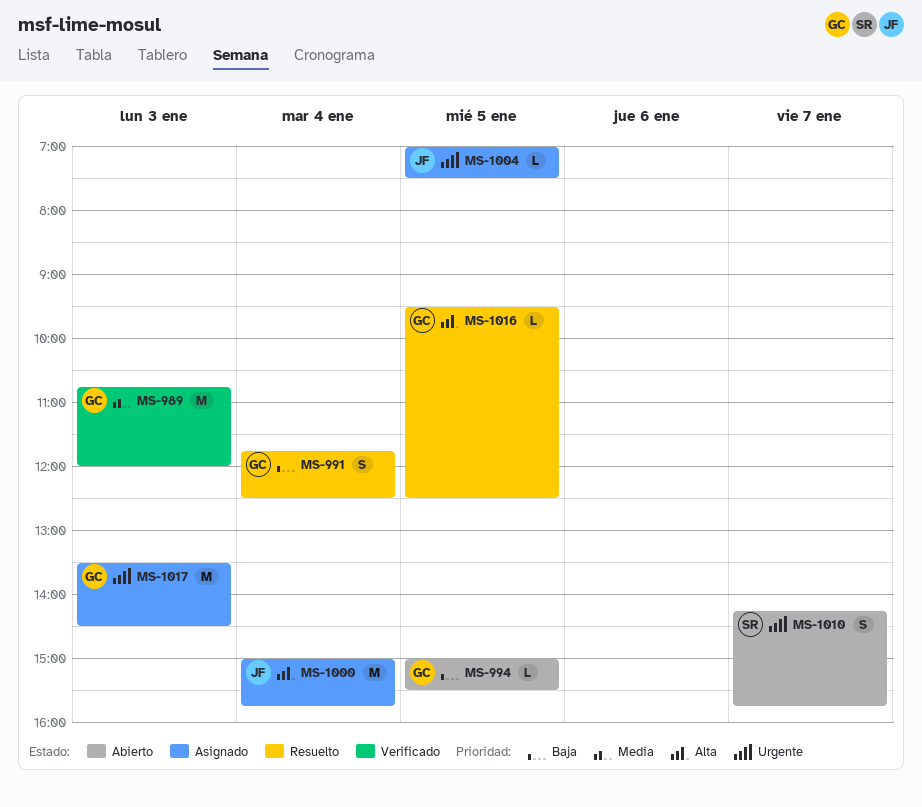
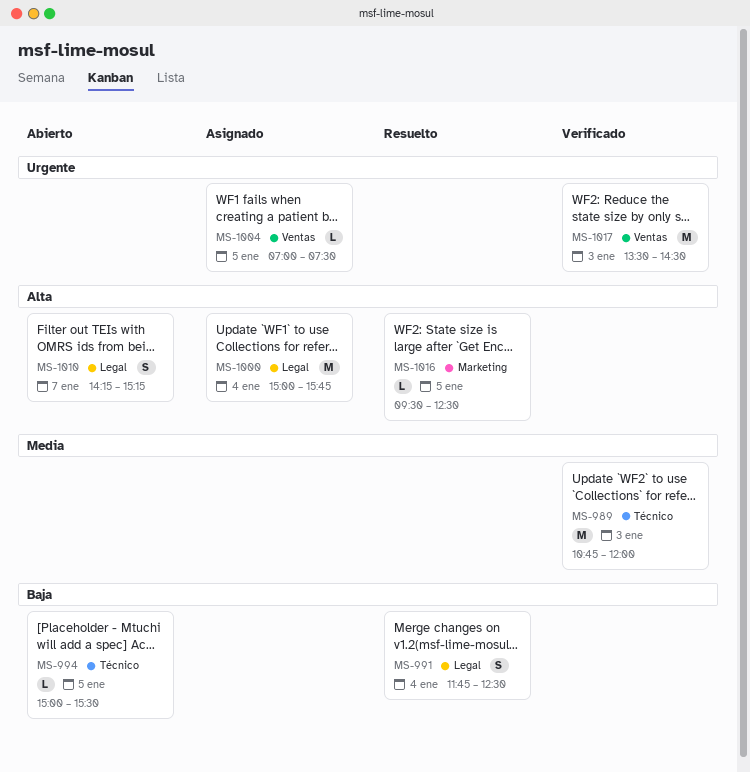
MS-1010, priority: Urgente -> Alta
MS-1010, ends: 15:45 -> 15:15
MS-1017, status: Asignado -> Verificado

